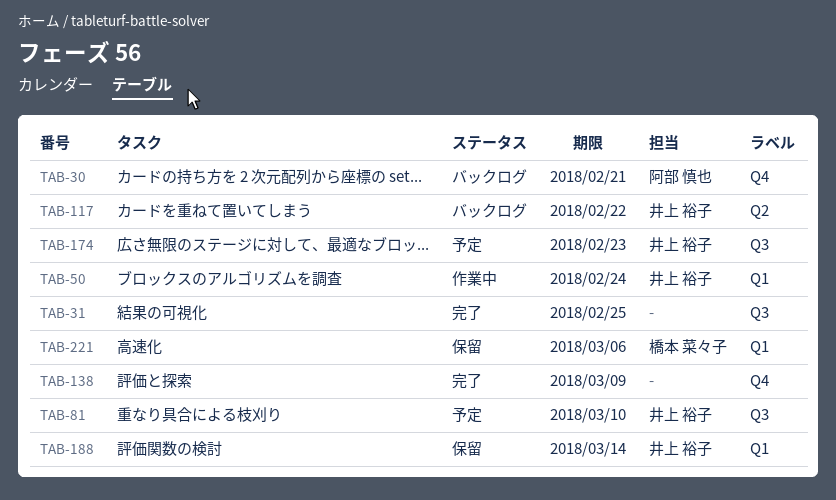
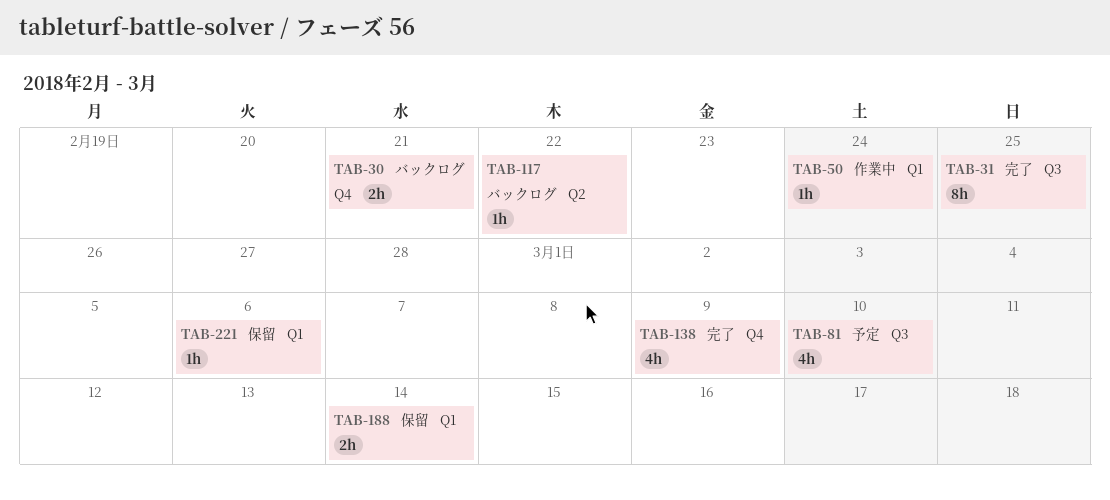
TAB-174: present -> none

